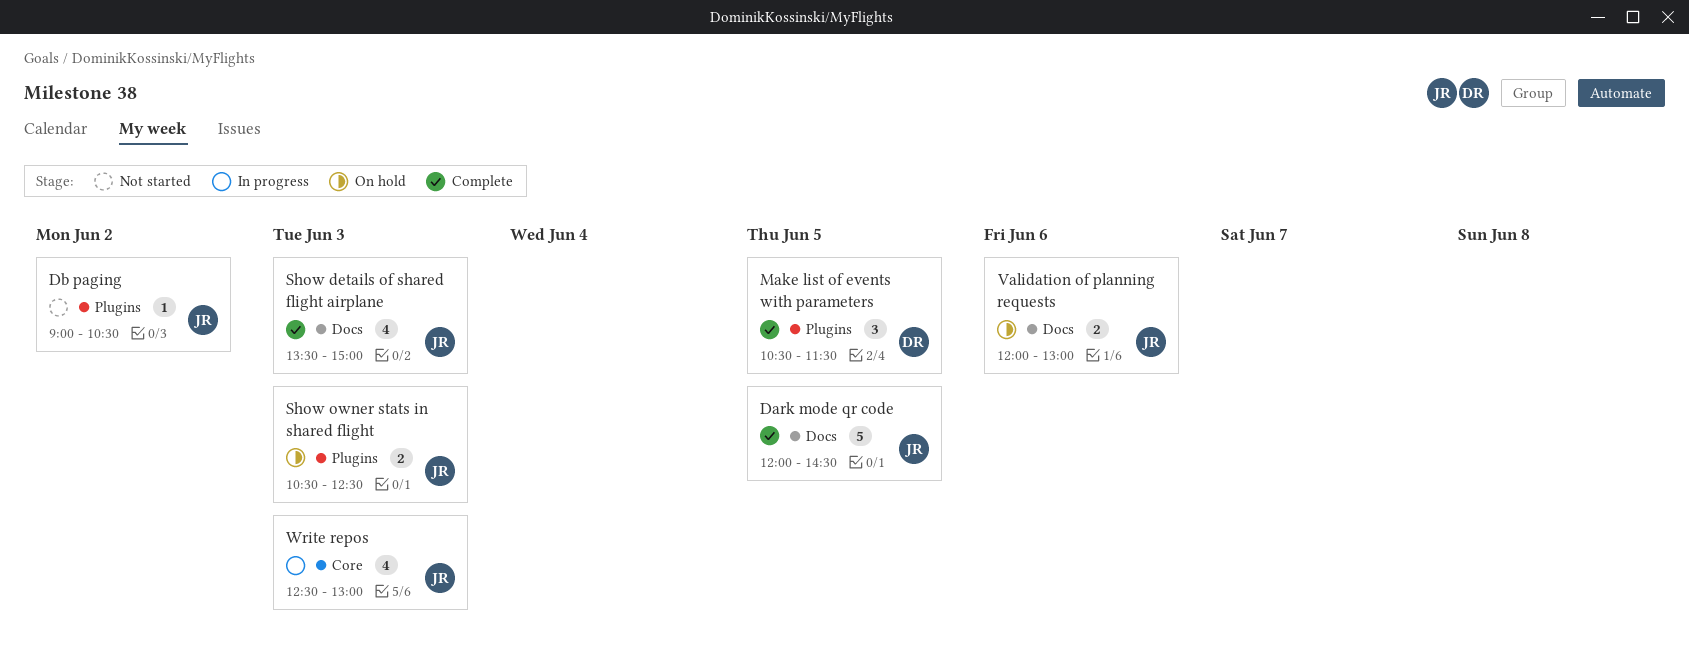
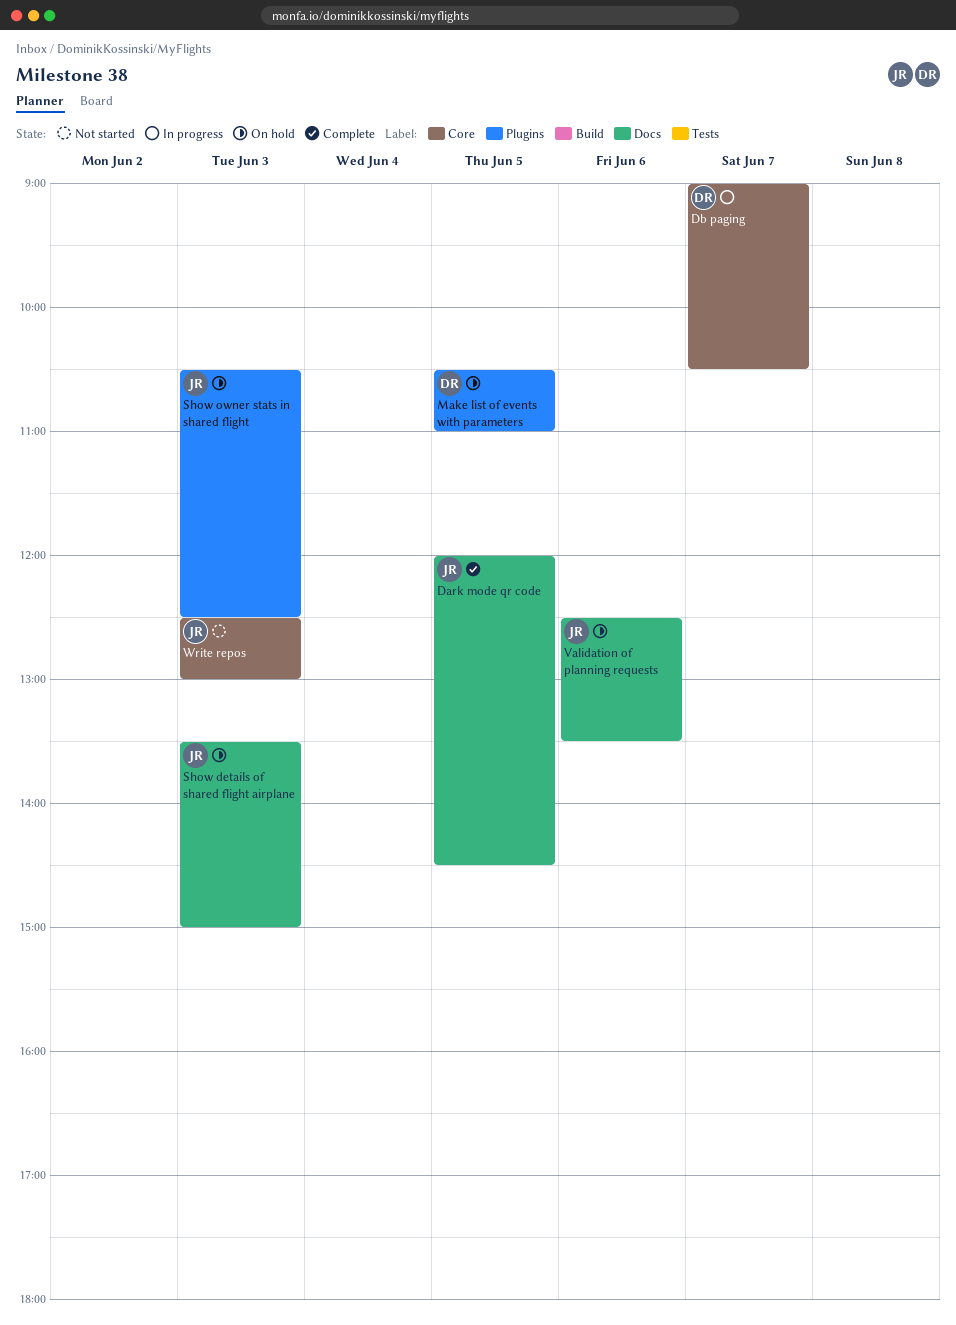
Db paging, status: Not started -> In progress
Db paging, owner: JR -> DR
Db paging, label: Plugins -> Core
Db paging, day: Jun 2 -> Jun 7
Make list of events with parameters, status: Complete -> On hold
Make list of events with parameters, ends: 11:30 -> 11:00
Show details of shared flight airplane, status: Complete -> On hold
Validation of planning requests, begins: 12:00 -> 12:30
Validation of planning requests, ends: 13:00 -> 13:30
Write repos, status: In progress -> Not started

